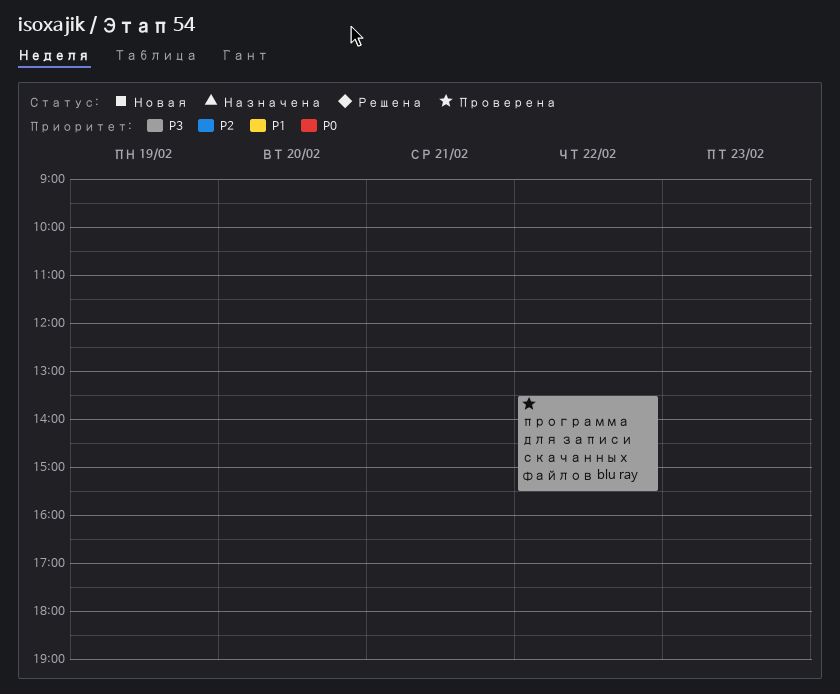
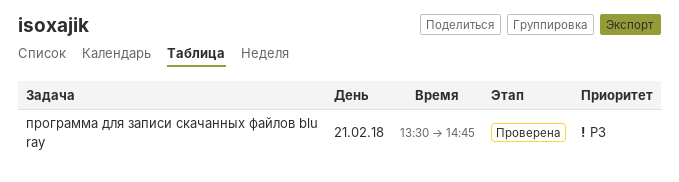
программа для записи скачанных файлов blu ray, day: Feb 22 -> Feb 21
программа для записи скачанных файлов blu ray, ends: 15:30 -> 14:45

